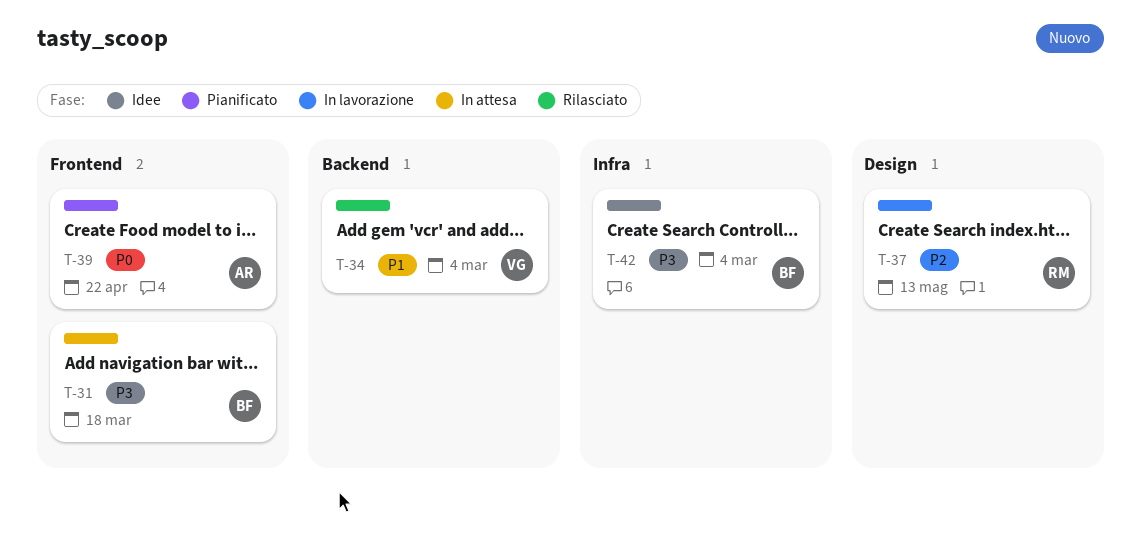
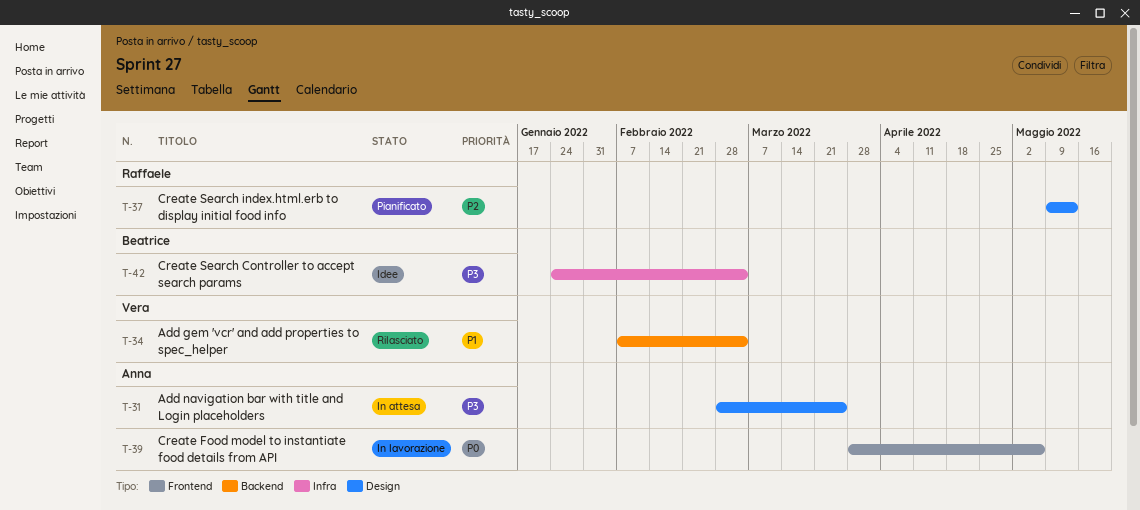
T-31, owner: Beatrice -> Anna
T-31, label: Frontend -> Design
T-31, due: Mar 18 -> Mar 25
T-37, status: In lavorazione -> Pianificato
T-39, status: Pianificato -> In lavorazione
T-39, due: Apr 22 -> May 6

